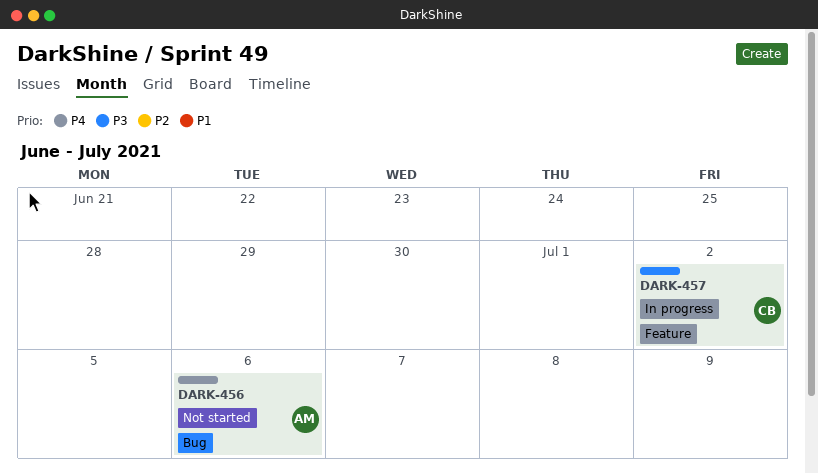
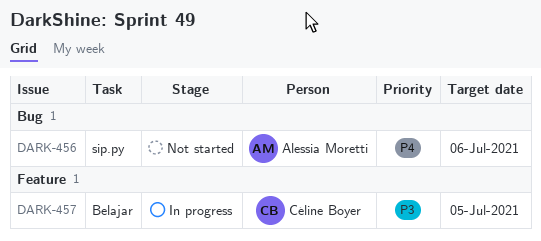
DARK-457, due: Jul 2 -> Jul 5

